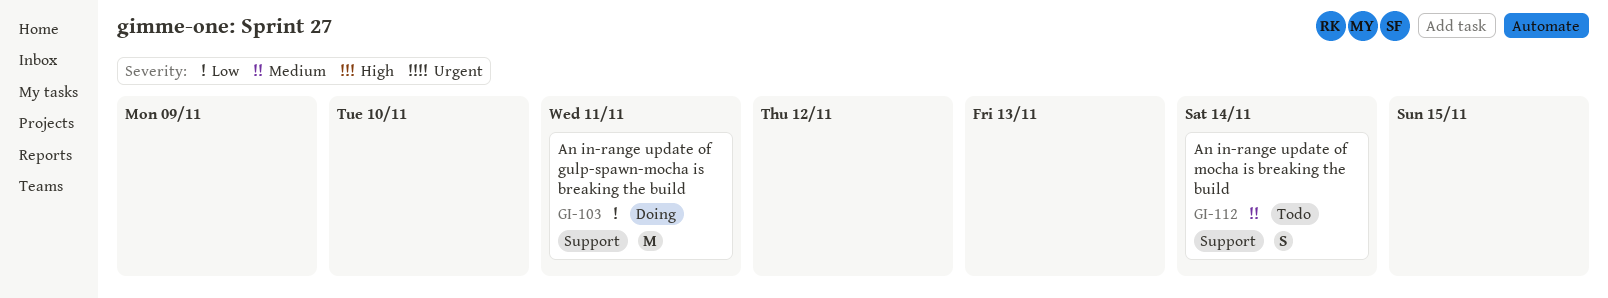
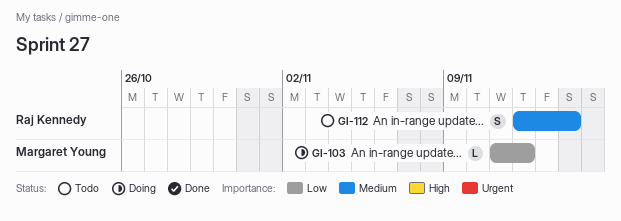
GI-103, estimate: M -> L
GI-103, due: Nov 11 -> Nov 12

